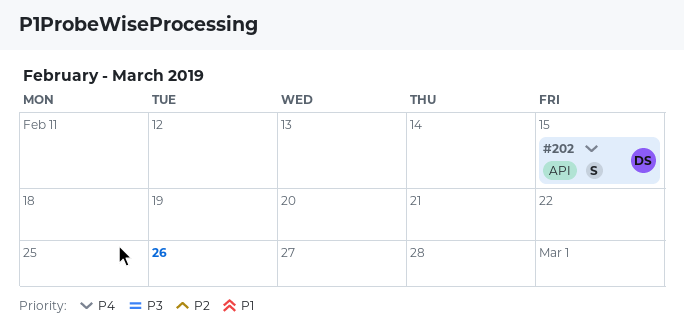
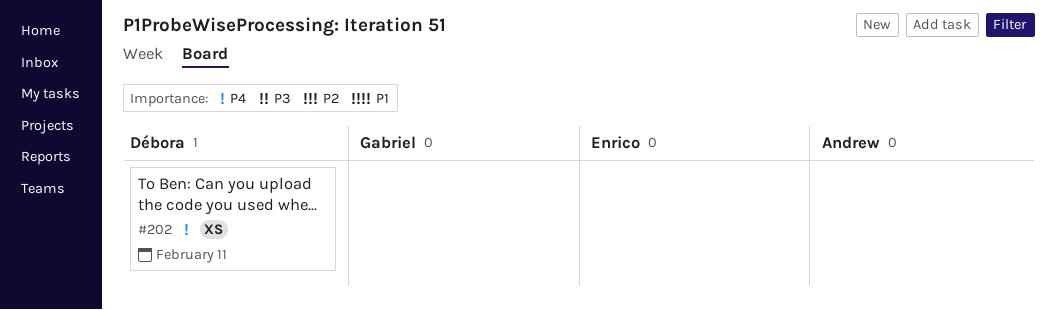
#202, estimate: S -> XS
#202, due: Feb 15 -> Feb 11

